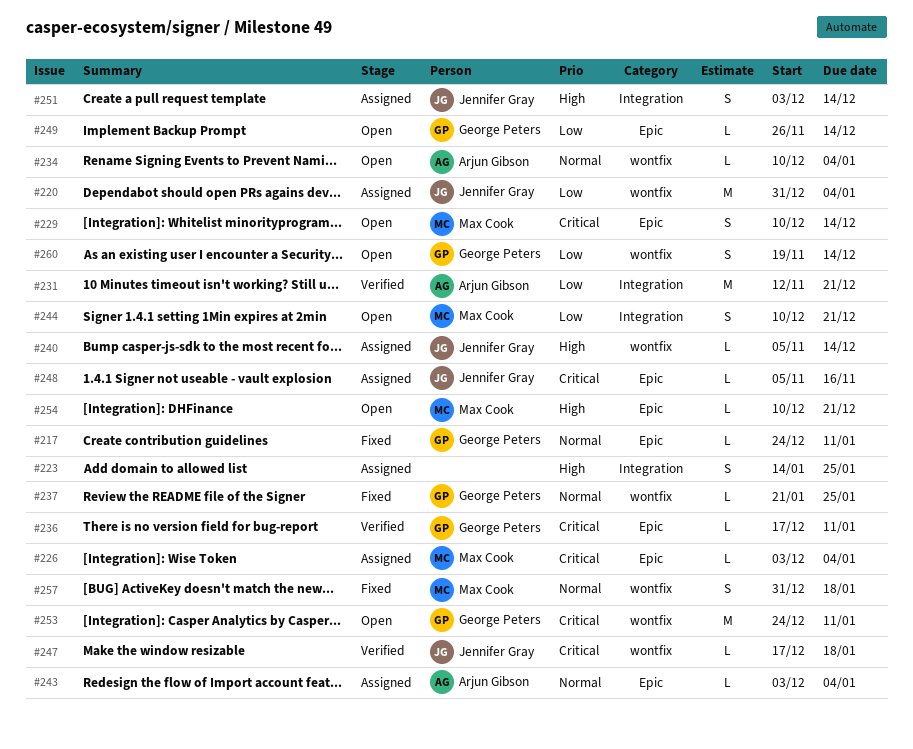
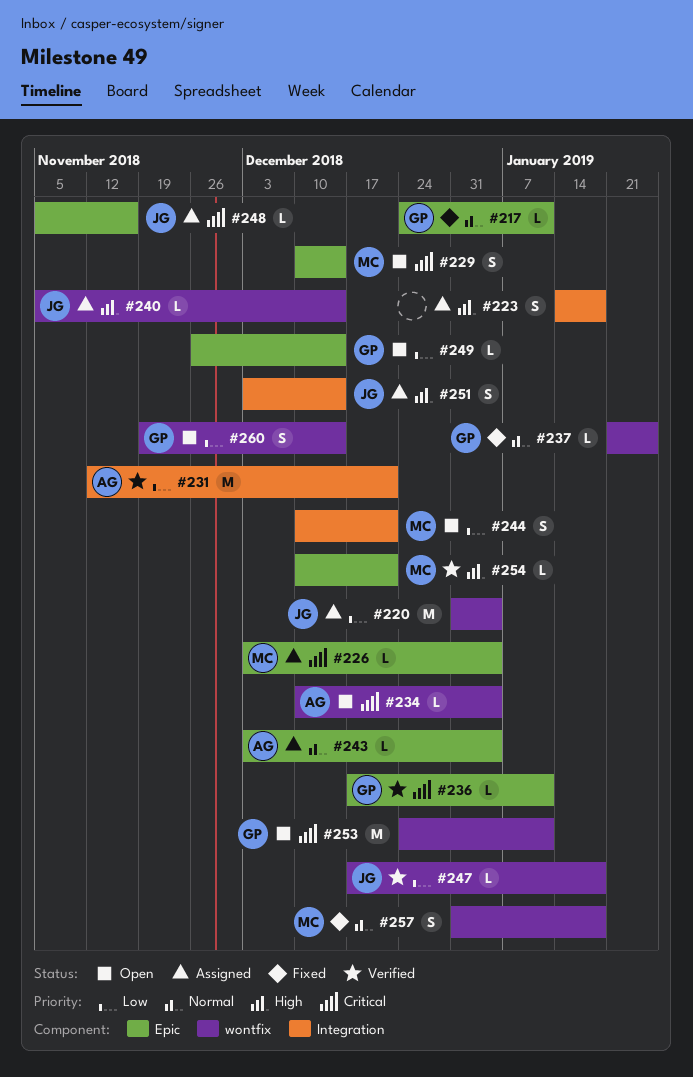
#223, due: Jan 25 -> Jan 18
#234, priority: Normal -> Critical
#247, priority: Critical -> Low
#254, status: Open -> Verified

